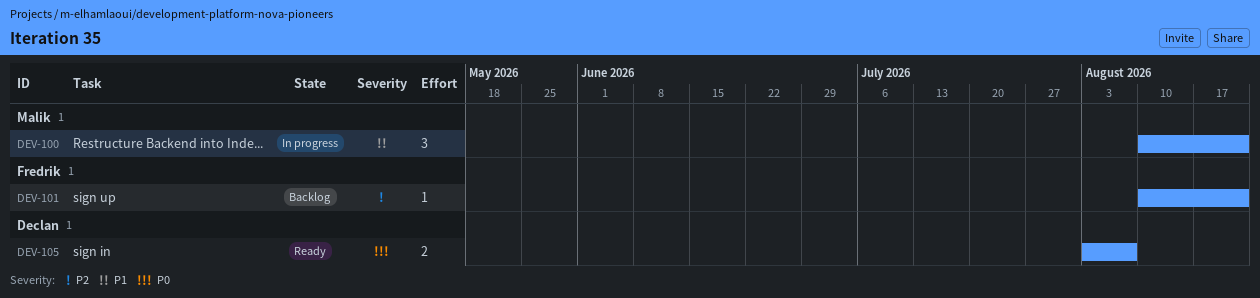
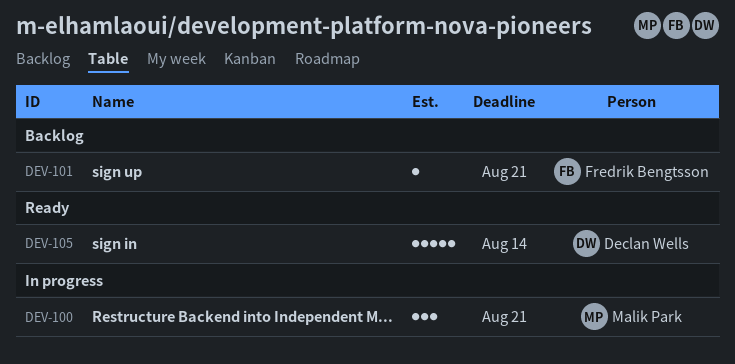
DEV-105, estimate: 2 -> 5
DEV-105, due: Aug 7 -> Aug 14

